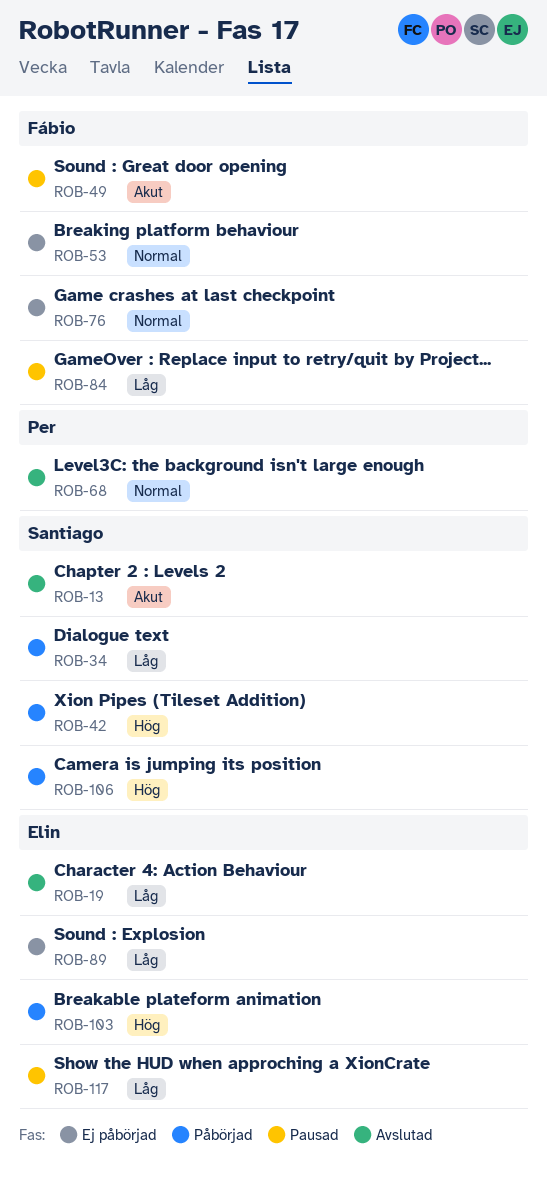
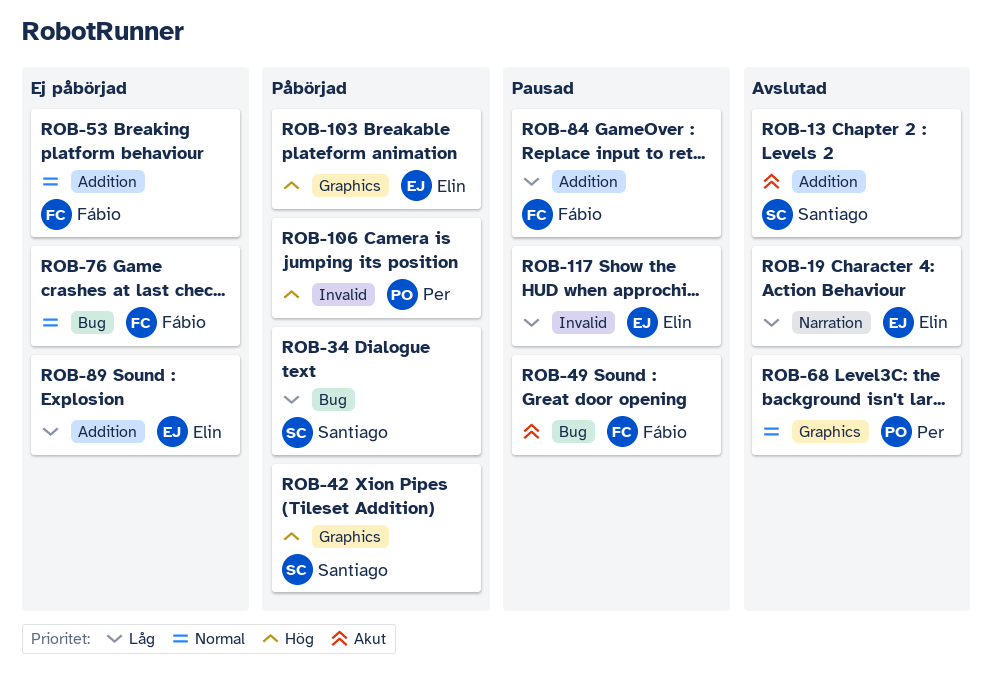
ROB-106, owner: Santiago -> Per

